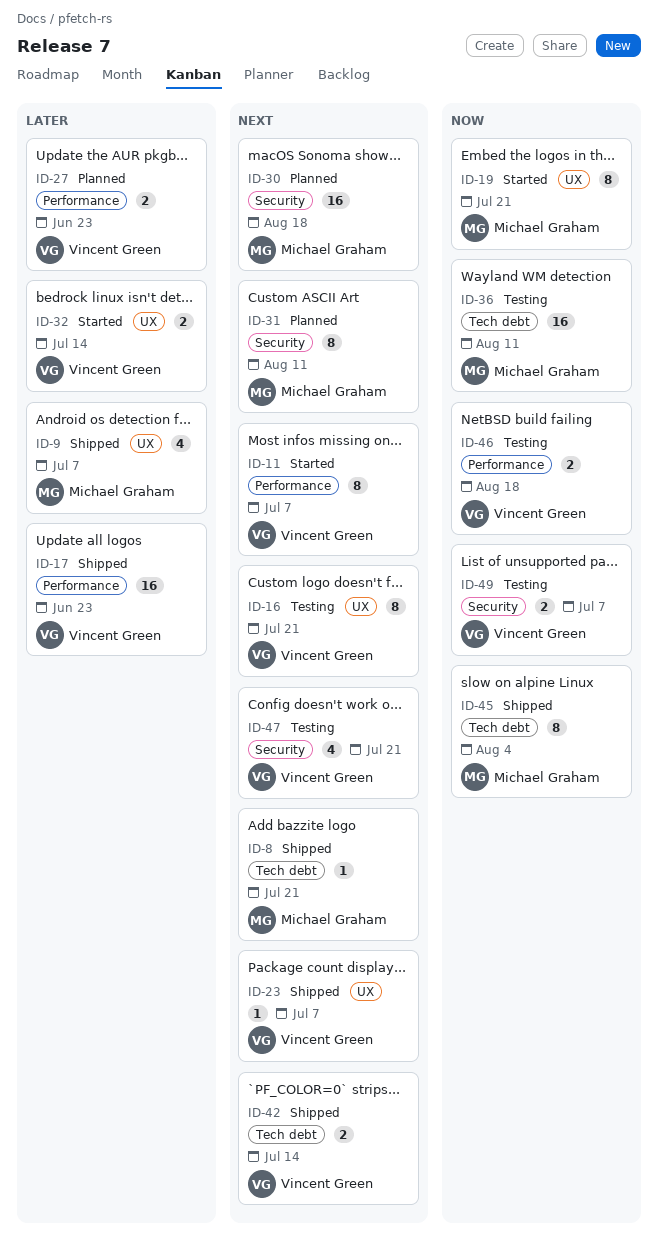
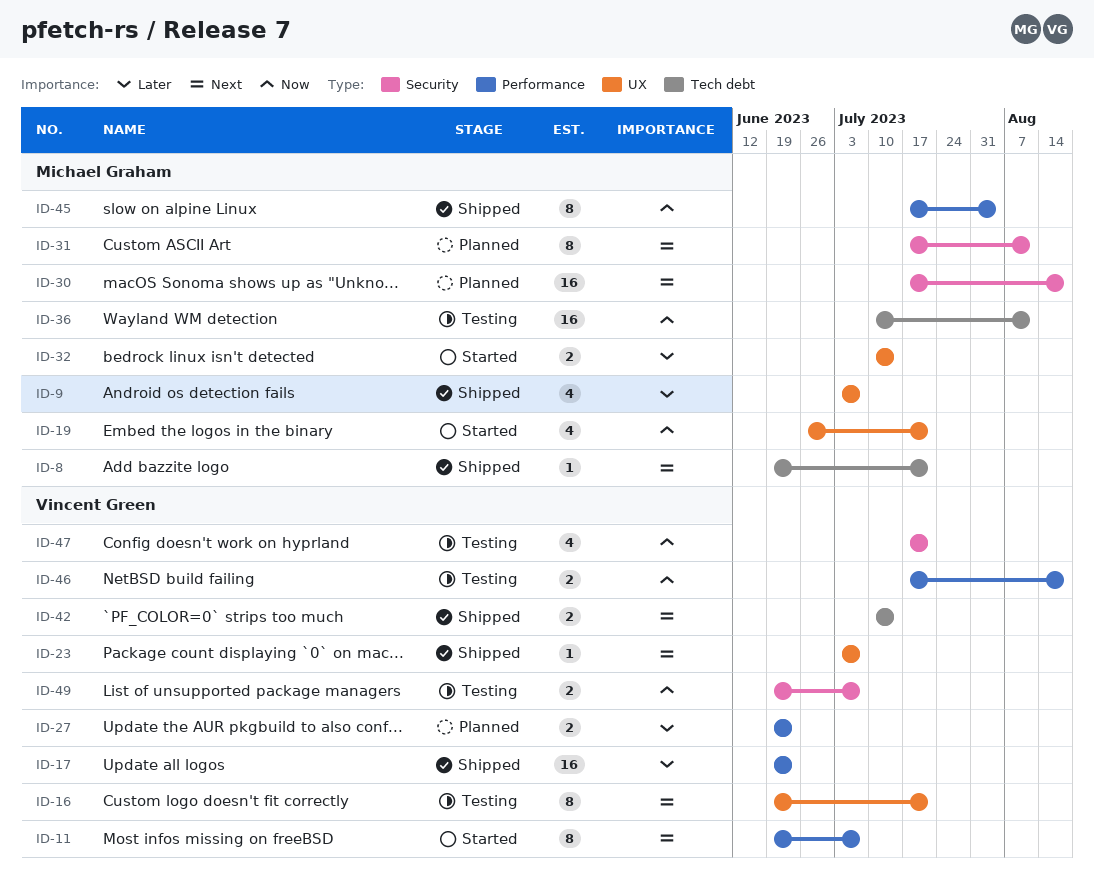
ID-19, estimate: 8 -> 4
ID-32, owner: Vincent Green -> Michael Graham
ID-45, label: Tech debt -> Performance
ID-47, priority: Next -> Now

